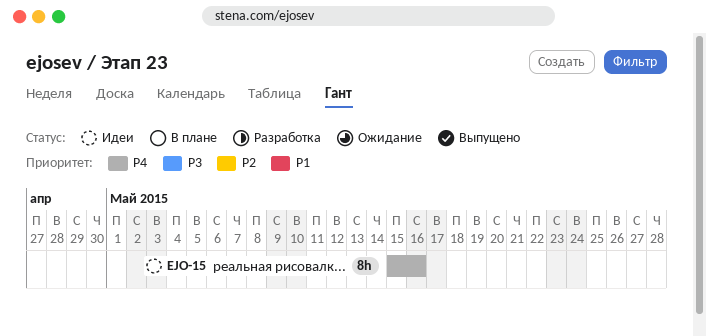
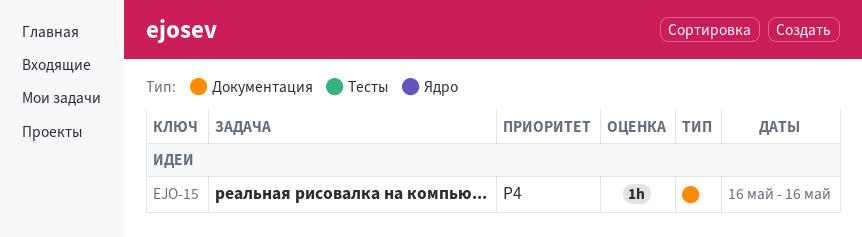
EJO-15, estimate: 8h -> 1h
EJO-15, start: May 15 -> May 16

